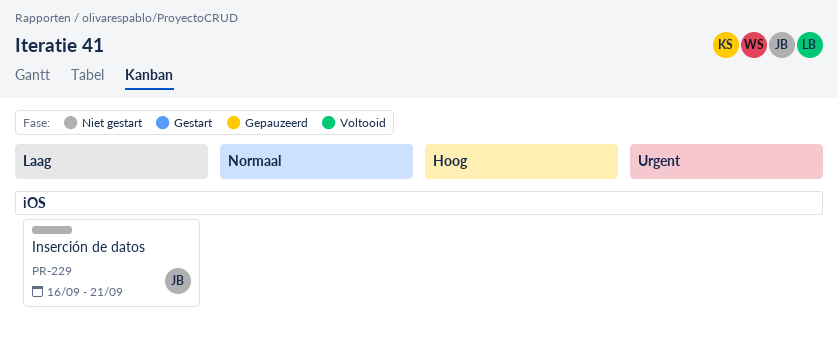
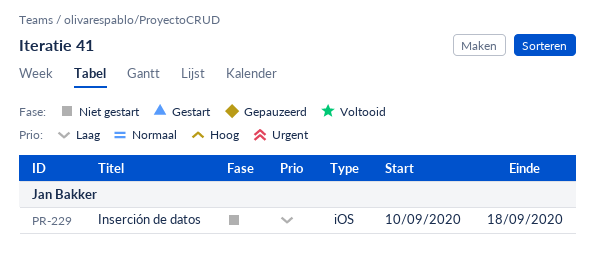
PR-229, start: Sep 16 -> Sep 10
PR-229, due: Sep 21 -> Sep 18

